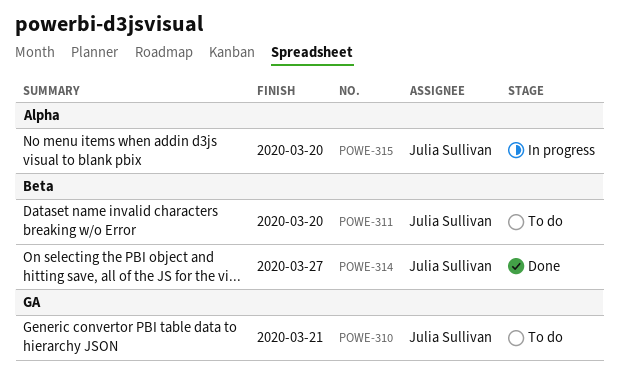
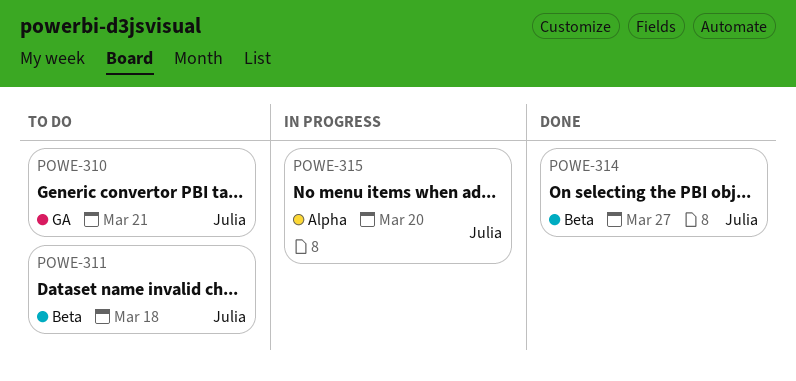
POWE-311, due: Mar 20 -> Mar 18

